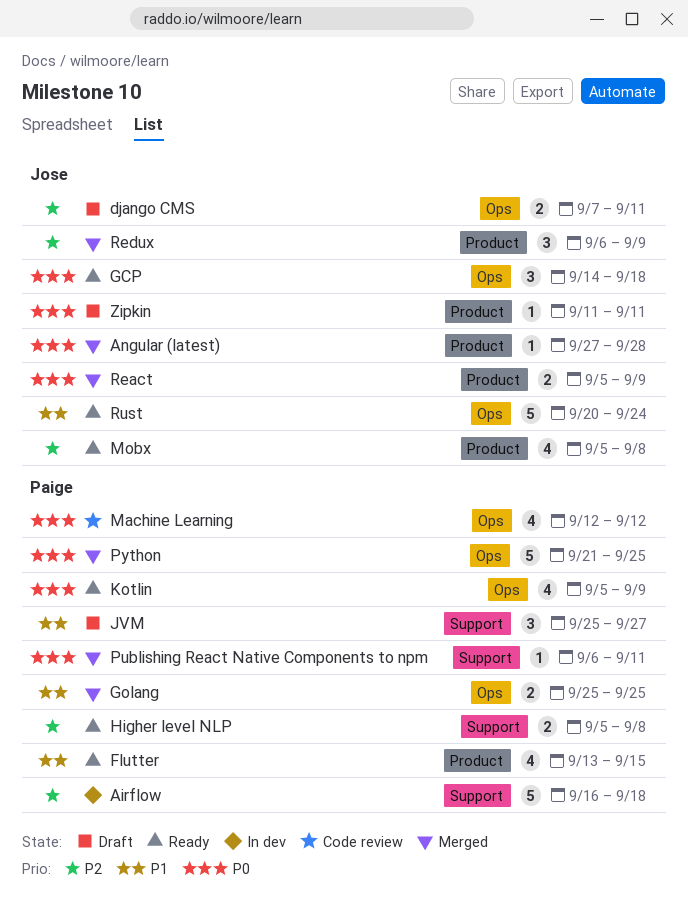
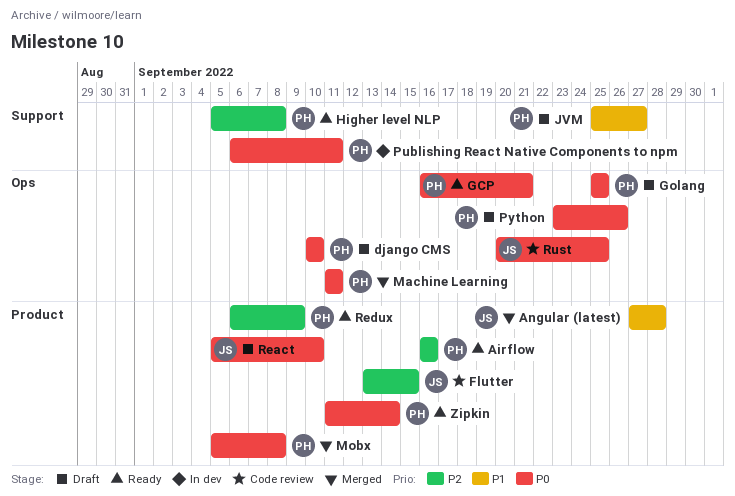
Airflow, status: In dev -> Ready
Airflow, label: Support -> Product
Airflow, due: Sep 18 -> Sep 16
Angular (latest), priority: P0 -> P1
django CMS, owner: Jose -> Paige
django CMS, priority: P2 -> P0
django CMS, start: Sep 7 -> Sep 10
django CMS, due: Sep 11 -> Sep 10
Flutter, status: Ready -> Code review
Flutter, owner: Paige -> Jose
Flutter, priority: P1 -> P2
GCP, owner: Jose -> Paige
GCP, start: Sep 14 -> Sep 16
GCP, due: Sep 18 -> Sep 21
Golang, status: Merged -> Draft
Golang, priority: P1 -> P0
Kotlin: present -> none
Machine Learning, status: Code review -> Merged
Machine Learning, start: Sep 12 -> Sep 11
Machine Learning, due: Sep 12 -> Sep 11
Mobx, status: Ready -> Merged
Mobx, owner: Jose -> Paige
Mobx, priority: P2 -> P0
Publishing React Native Components to npm, status: Merged -> In dev
Python, status: Merged -> Draft
Python, start: Sep 21 -> Sep 23
Python, due: Sep 25 -> Sep 26
React, status: Merged -> Draft
React, due: Sep 9 -> Sep 10
Redux, status: Merged -> Ready
Redux, owner: Jose -> Paige
Rust, status: Ready -> Code review
Rust, priority: P1 -> P0
Rust, due: Sep 24 -> Sep 25
Zipkin, status: Draft -> Ready
Zipkin, owner: Jose -> Paige
Zipkin, due: Sep 11 -> Sep 14

